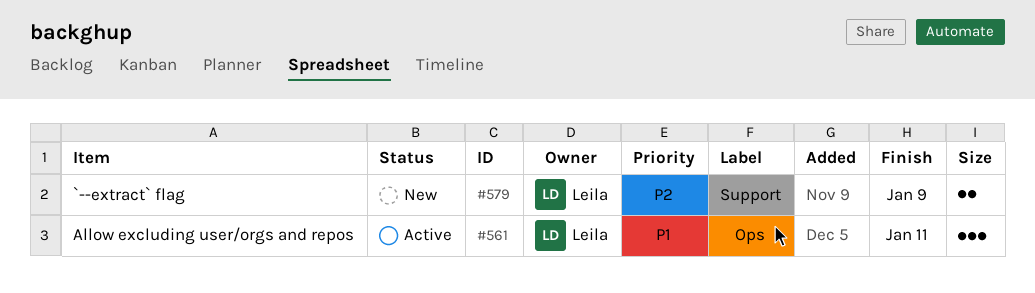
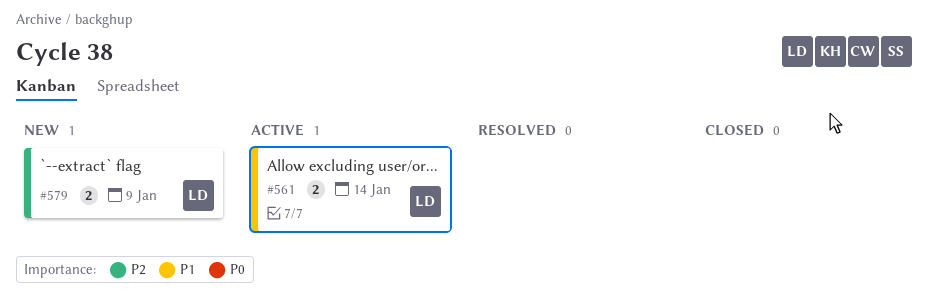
#561, estimate: 3 -> 2
#561, due: Jan 11 -> Jan 14

